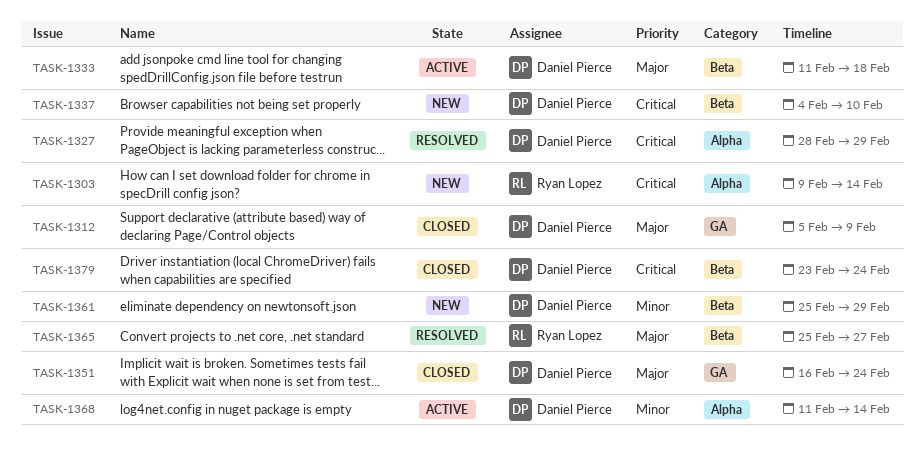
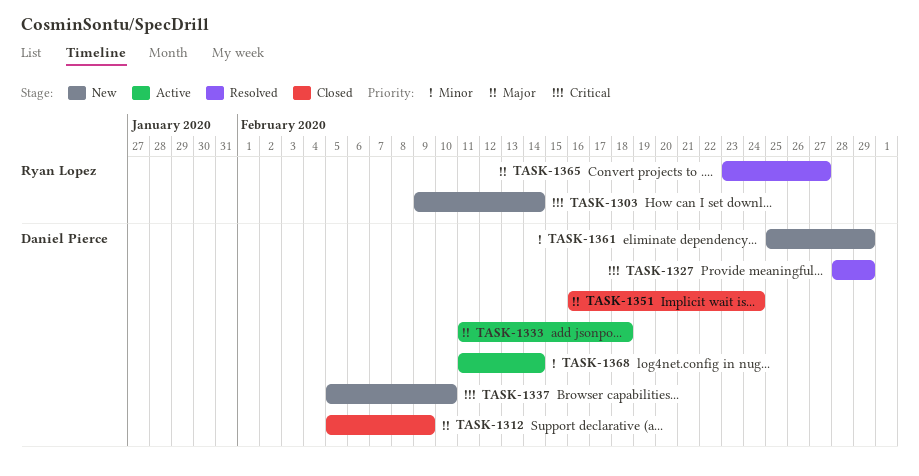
TASK-1337, start: Feb 4 -> Feb 5
TASK-1365, start: Feb 25 -> Feb 23
TASK-1379: present -> none

